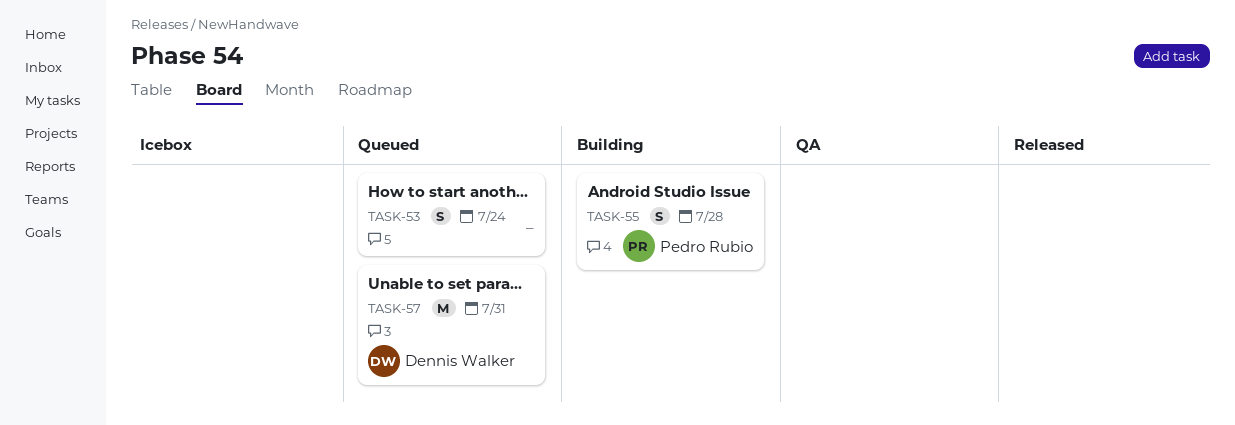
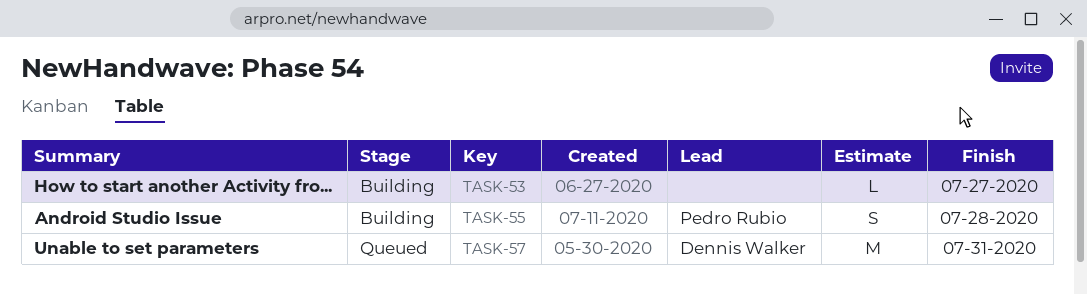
TASK-53, status: Queued -> Building
TASK-53, estimate: S -> L
TASK-53, due: Jul 24 -> Jul 27

